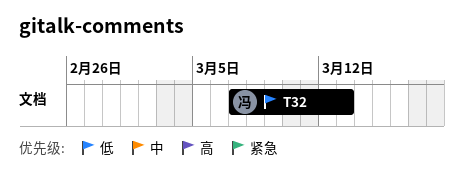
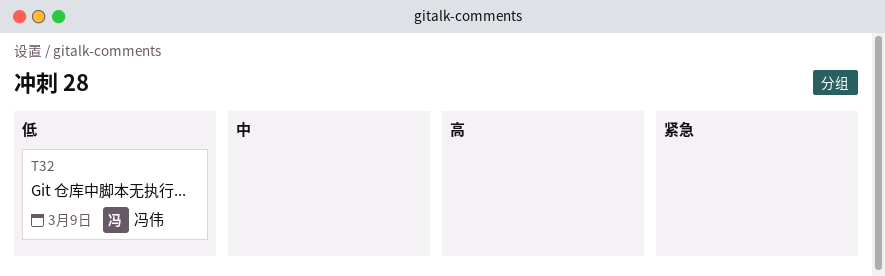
T32, due: Mar 13 -> Mar 9

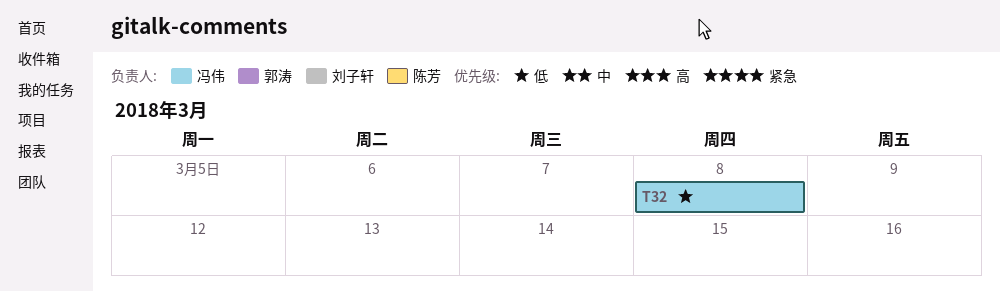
T32, due: Mar 9 -> Mar 8

